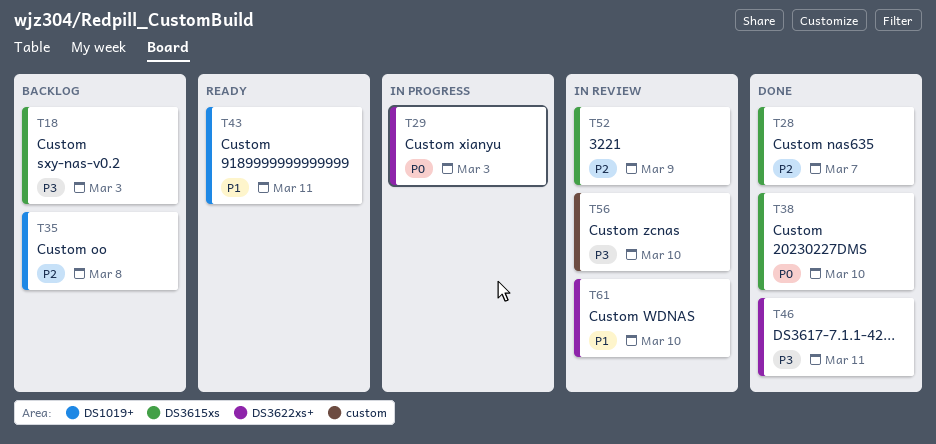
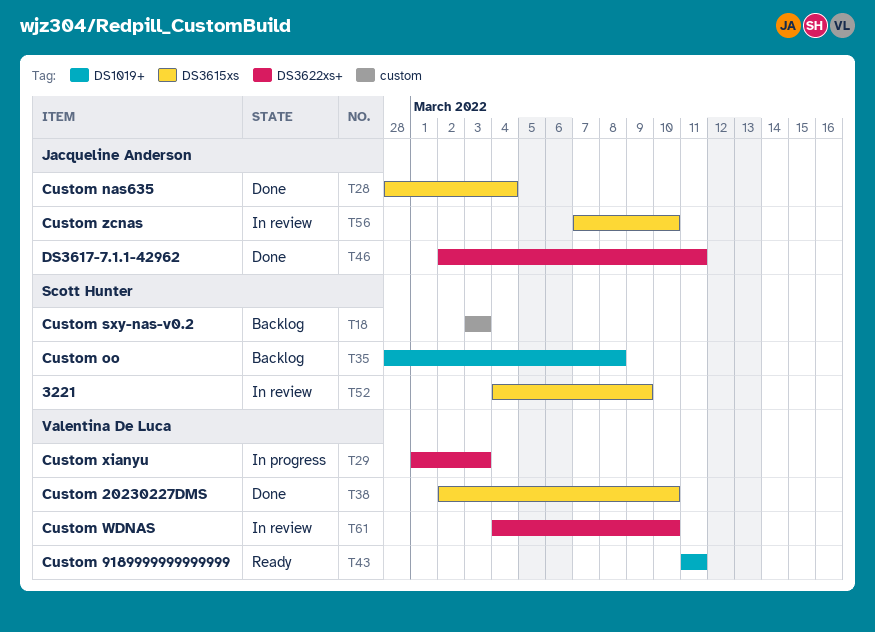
T18, label: DS3615xs -> custom
T28, due: Mar 7 -> Mar 4
T56, label: custom -> DS3615xs

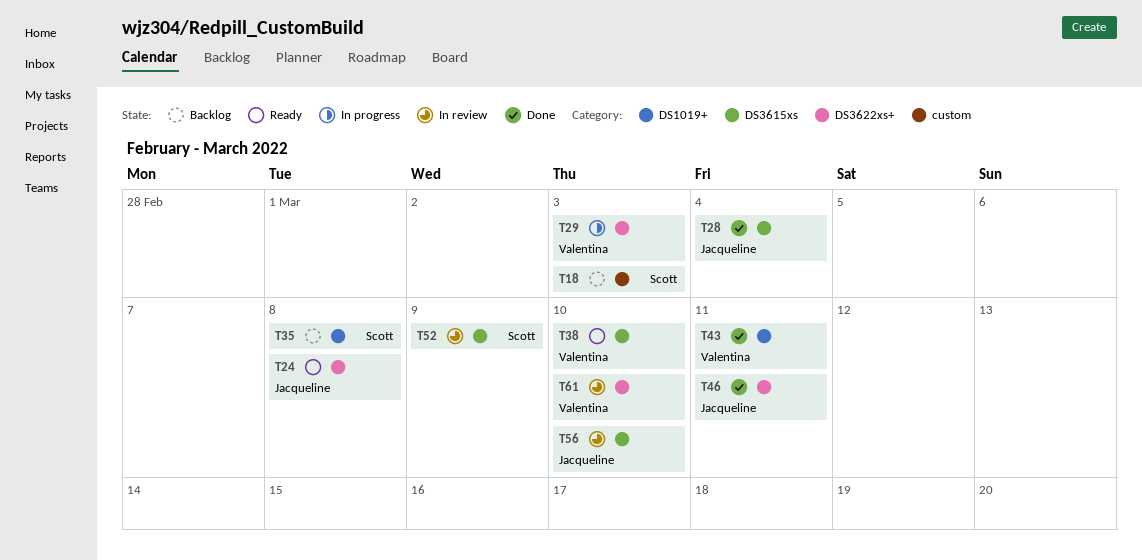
T24: none -> present
T38, status: Done -> Ready
T43, status: Ready -> Done

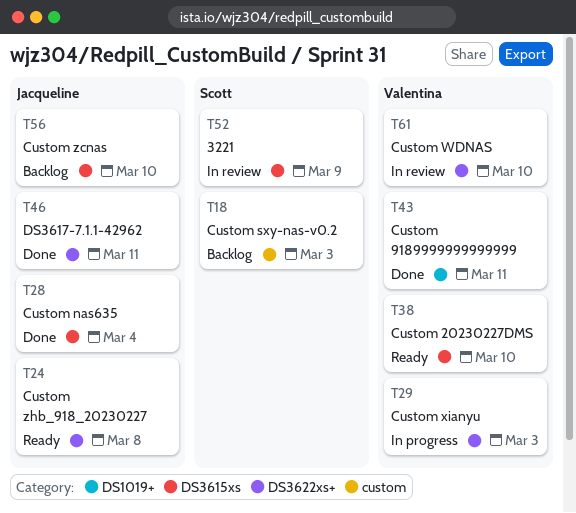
T35: present -> none
T56, status: In review -> Backlog

